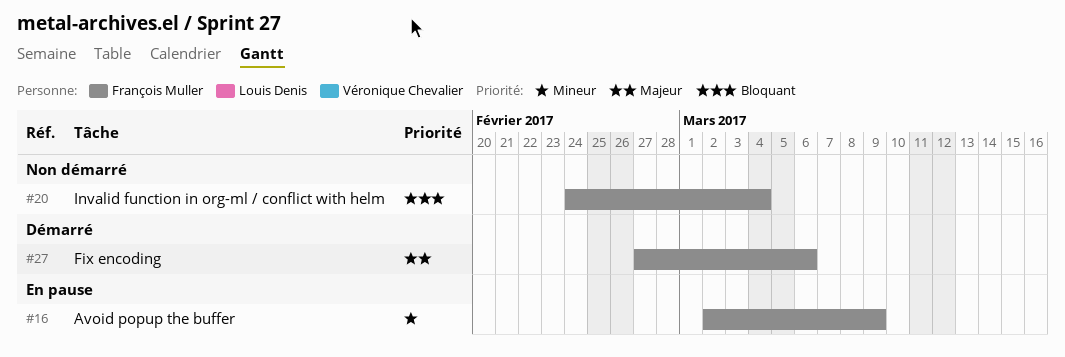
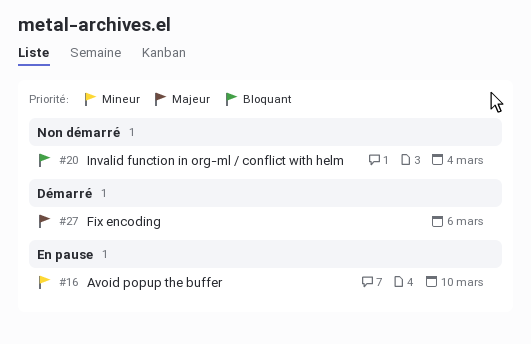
#16, due: Mar 9 -> Mar 10

